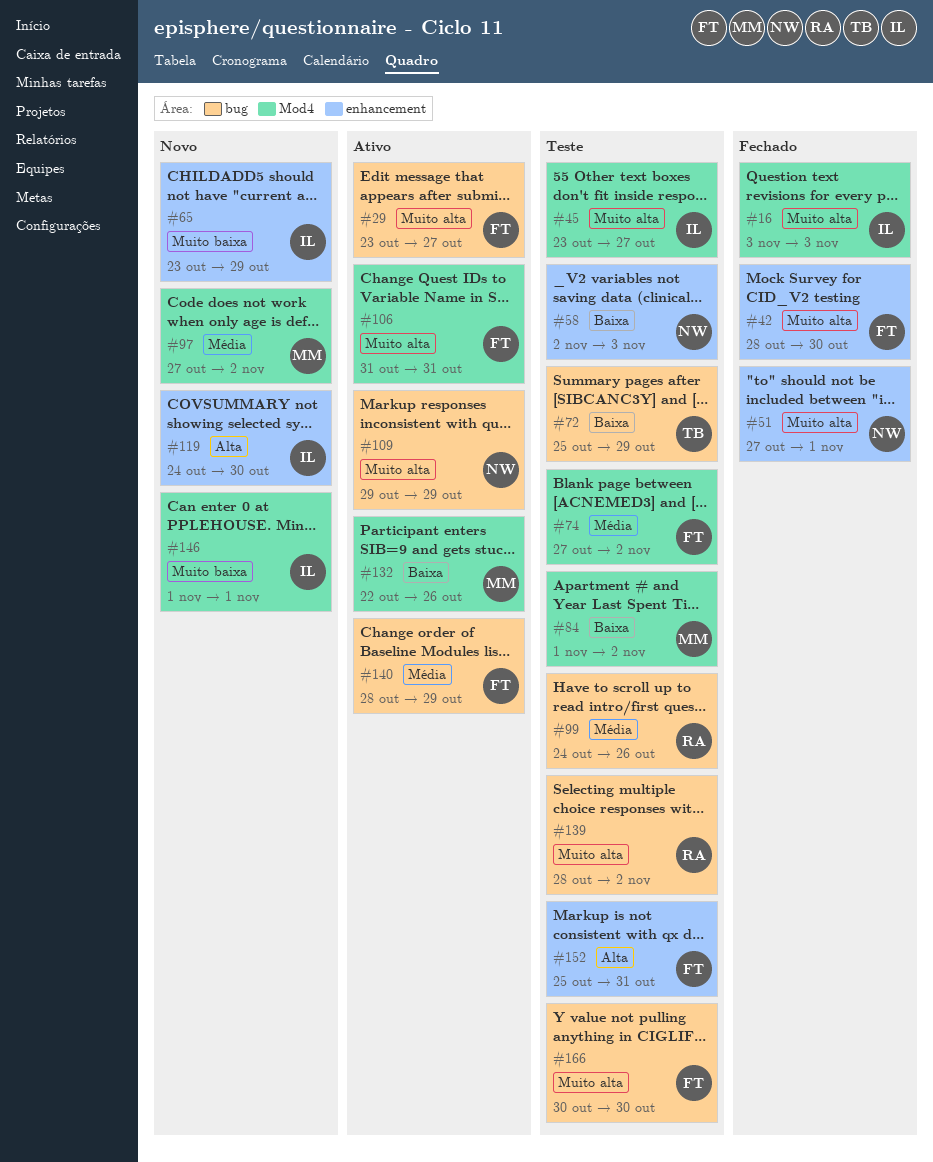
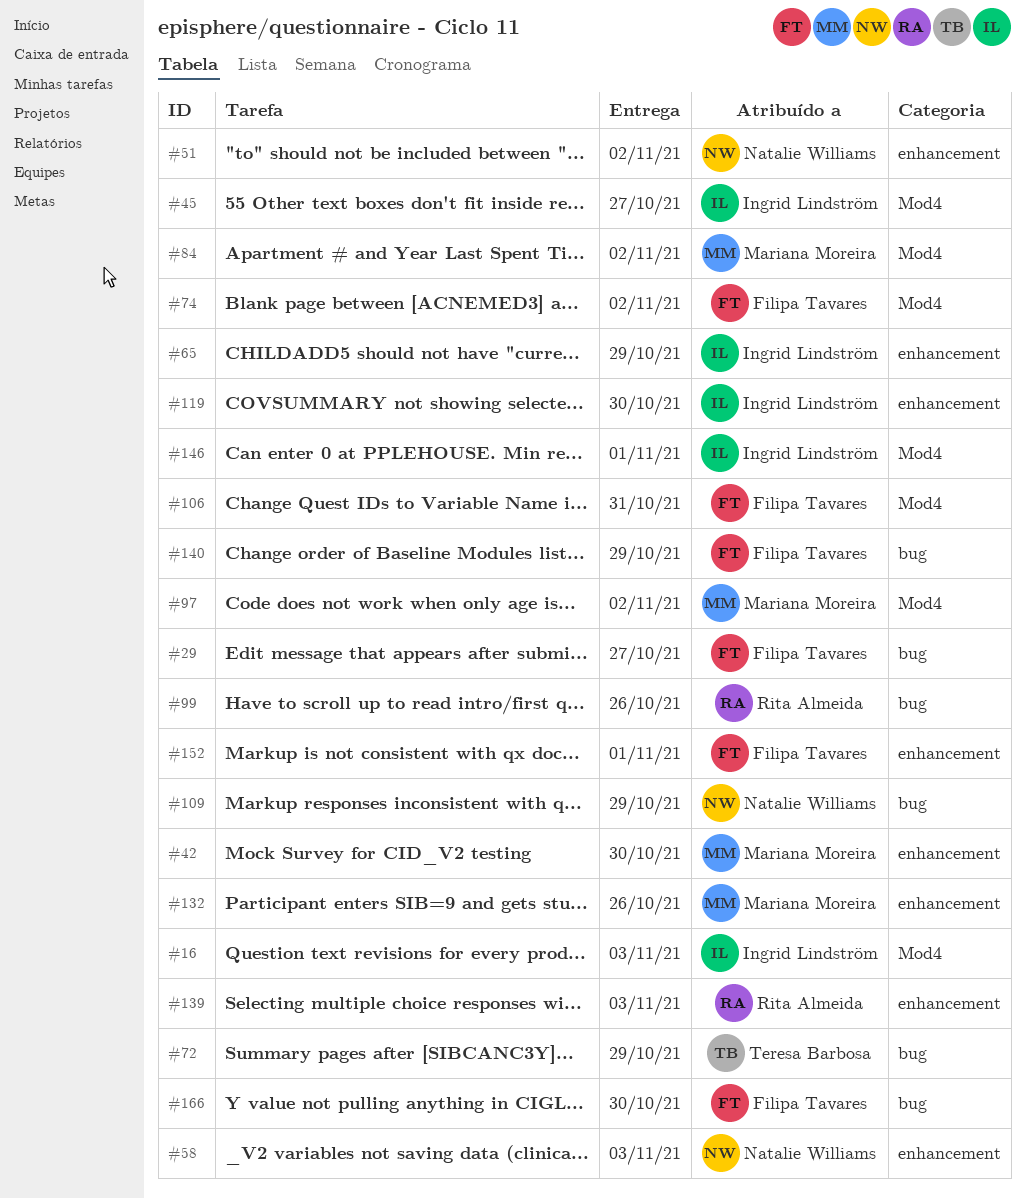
#42, owner: Filipa Tavares -> Mariana Moreira
#51, due: Nov 1 -> Nov 2
#132, label: Mod4 -> enhancement
#139, label: bug -> enhancement
#139, due: Nov 2 -> Nov 3
#152, due: Oct 31 -> Nov 1

